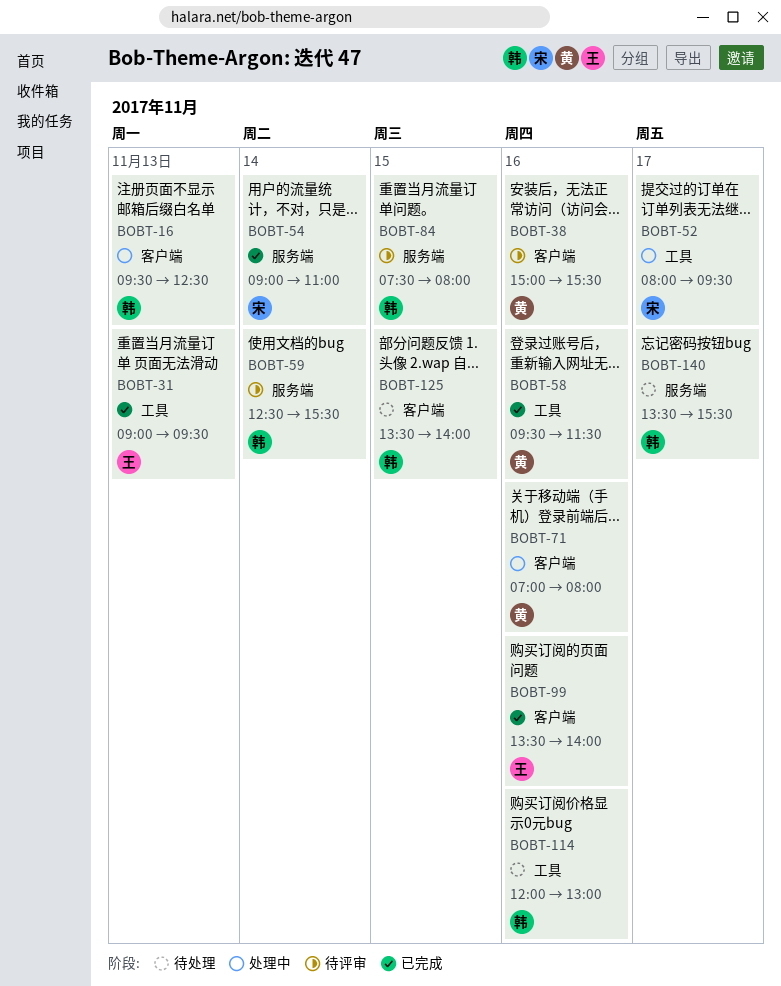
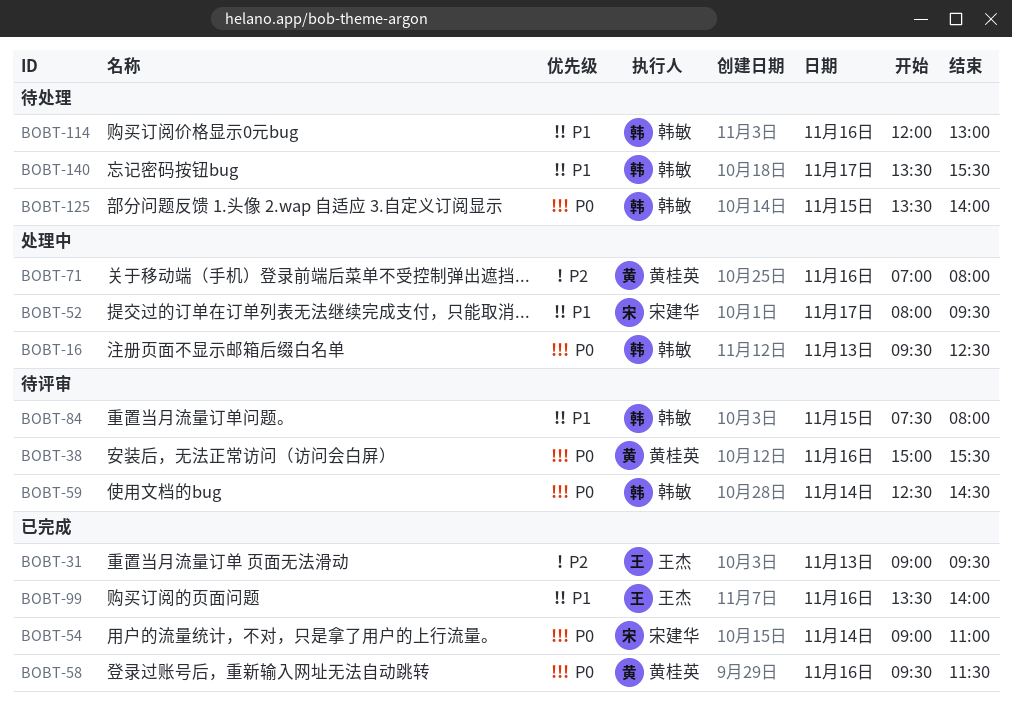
BOBT-59, ends: 15:30 -> 14:30

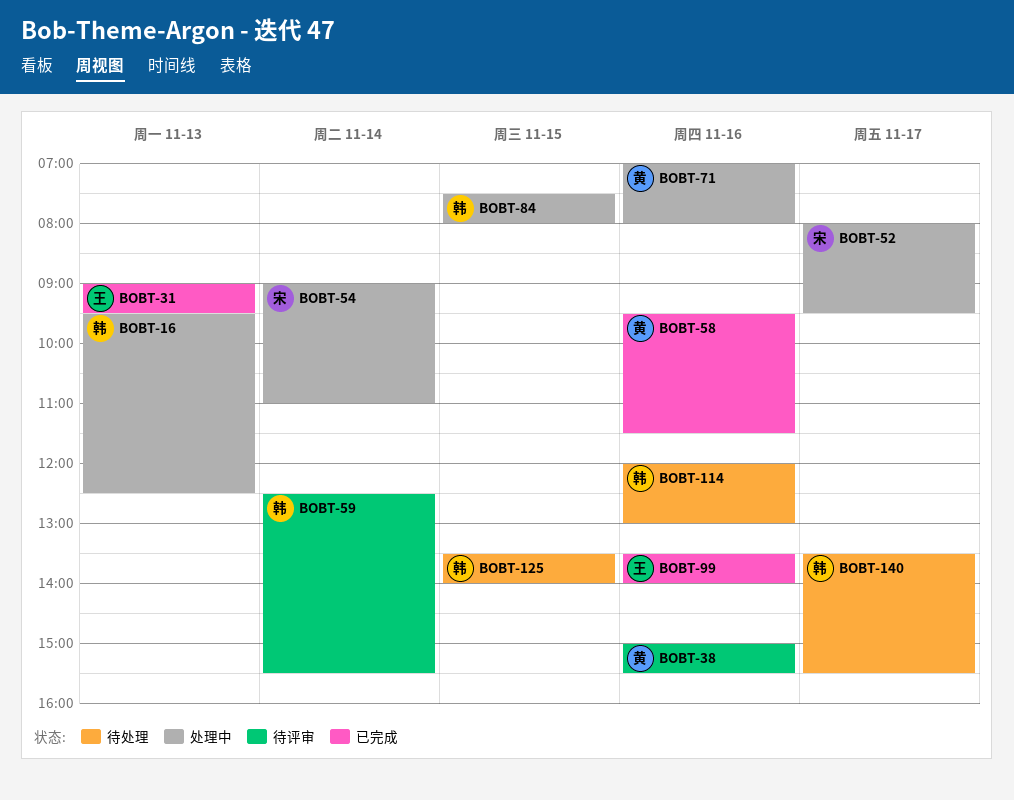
BOBT-54, status: 已完成 -> 处理中
BOBT-59, ends: 14:30 -> 15:30
BOBT-84, status: 待评审 -> 处理中

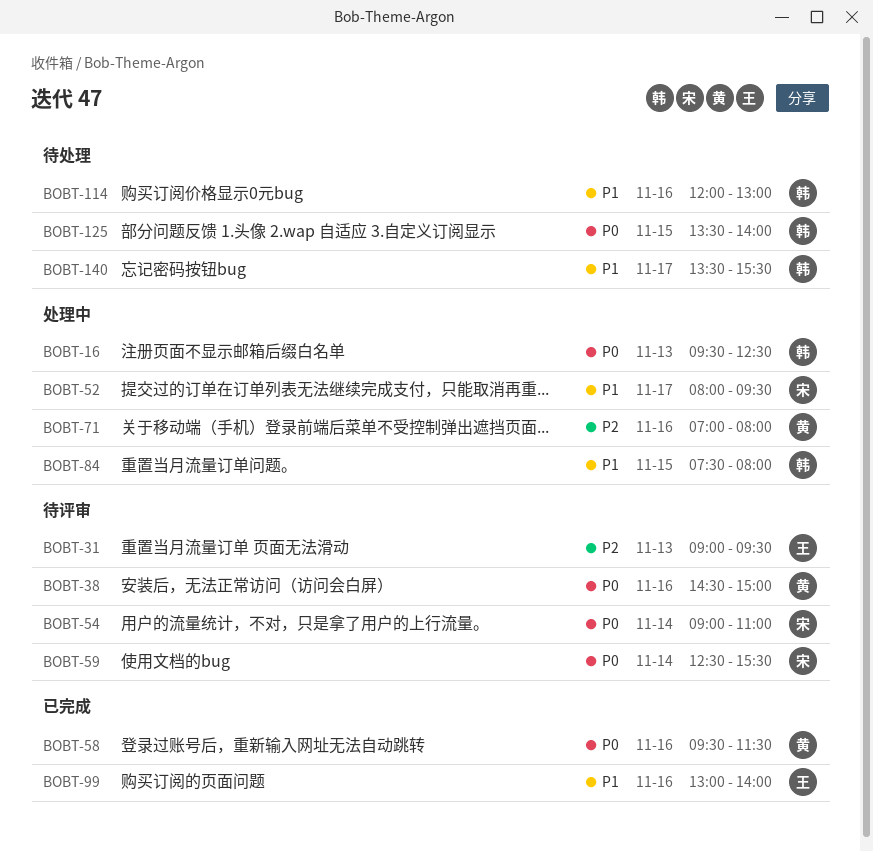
BOBT-31, status: 已完成 -> 待评审
BOBT-38, begins: 15:00 -> 14:30
BOBT-38, ends: 15:30 -> 15:00
BOBT-54, status: 处理中 -> 待评审
BOBT-59, owner: 韩 -> 宋
BOBT-99, begins: 13:30 -> 13:00

